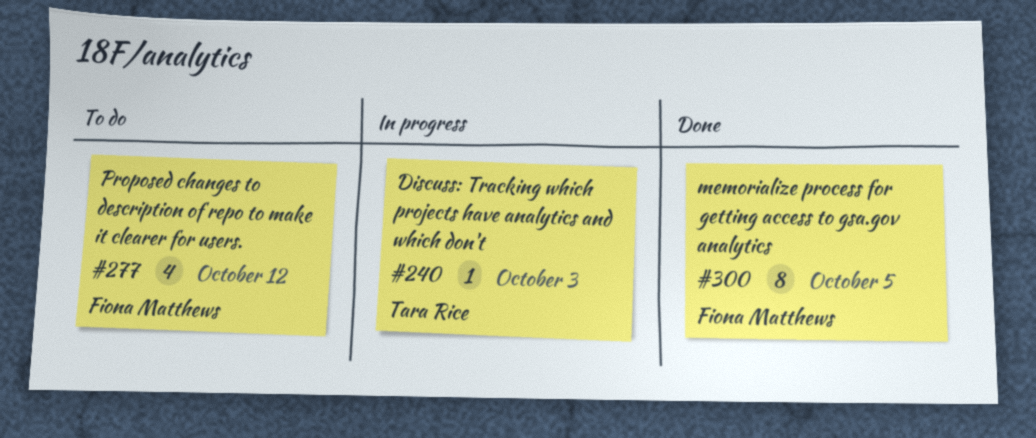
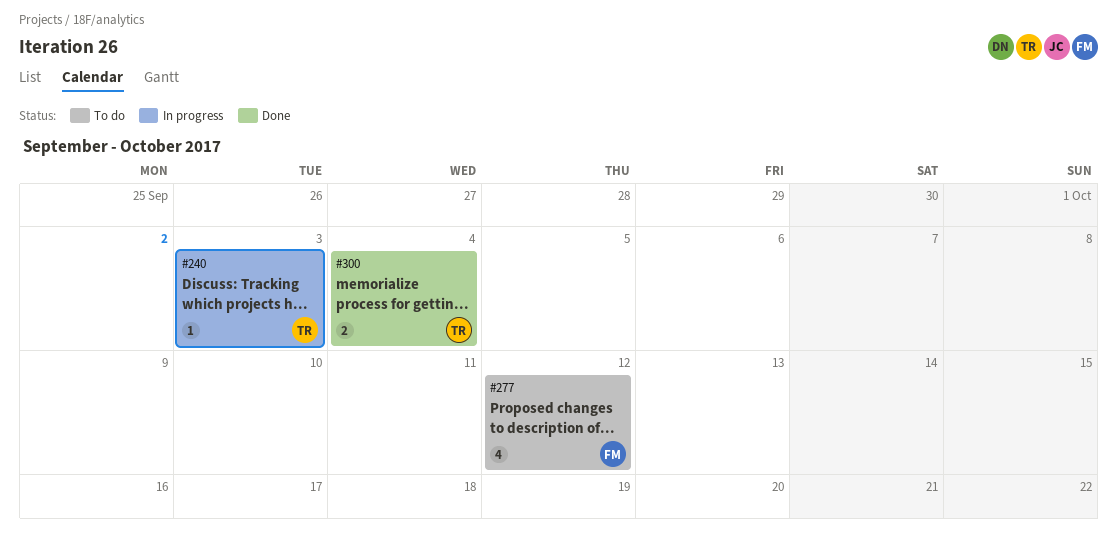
#300, owner: Fiona Matthews -> Tara Rice
#300, estimate: 8 -> 2
#300, due: Oct 5 -> Oct 4

